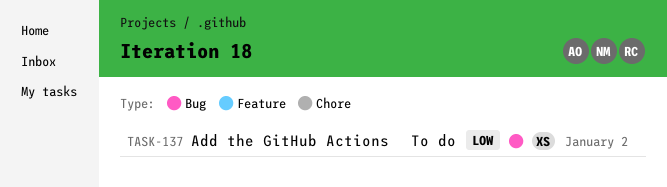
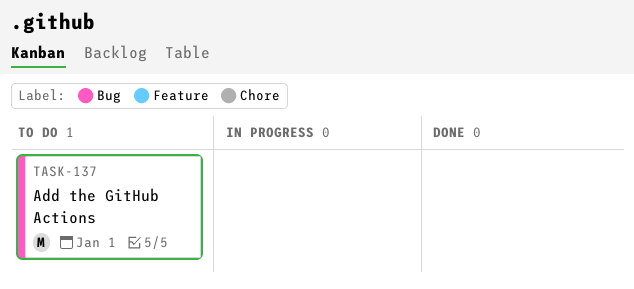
TASK-137, estimate: XS -> M
TASK-137, due: Jan 2 -> Jan 1

